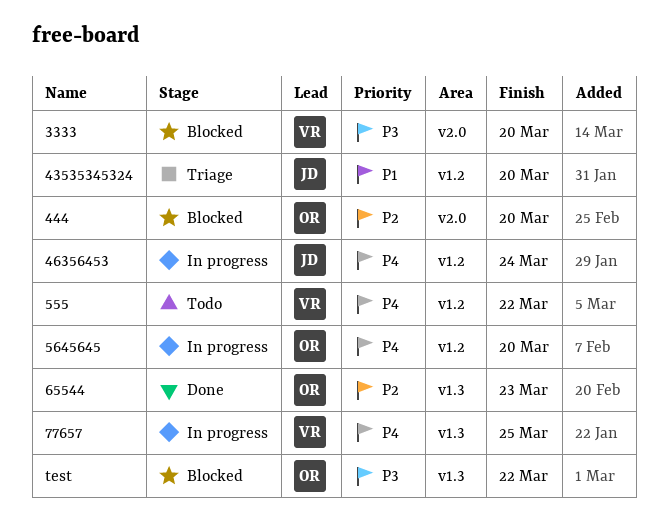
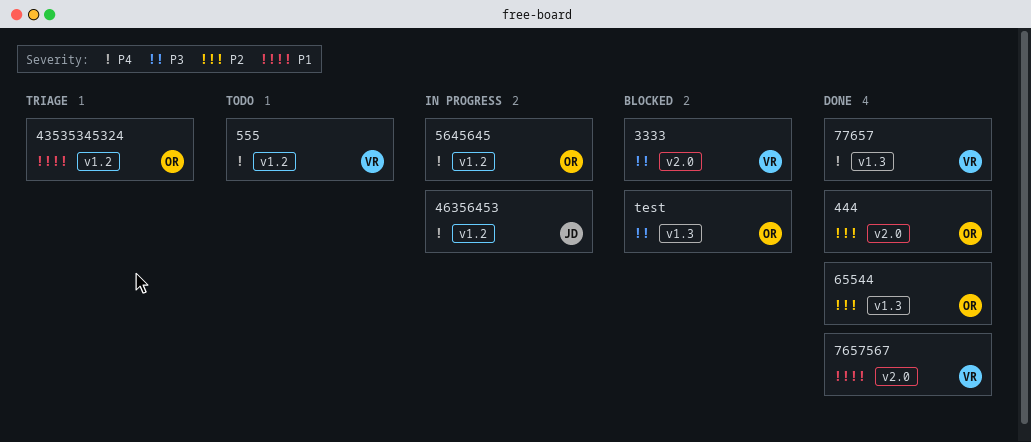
43535345324, owner: JD -> OR
444, status: Blocked -> Done
7657567: none -> present
77657, status: In progress -> Done

